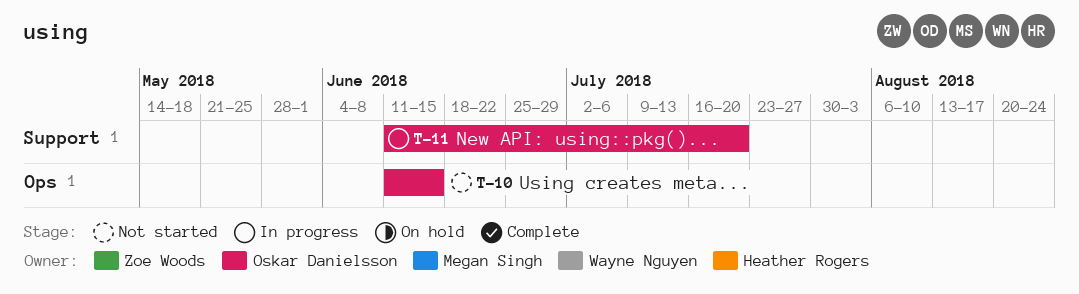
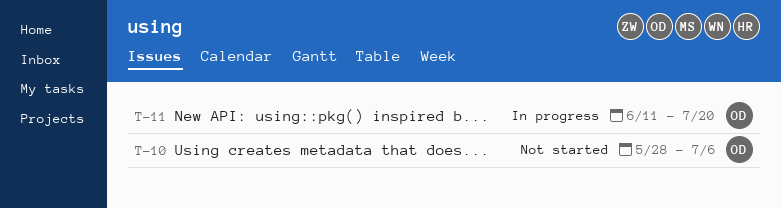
T-10, start: Jun 11 -> May 28
T-10, due: Jun 15 -> Jul 6

